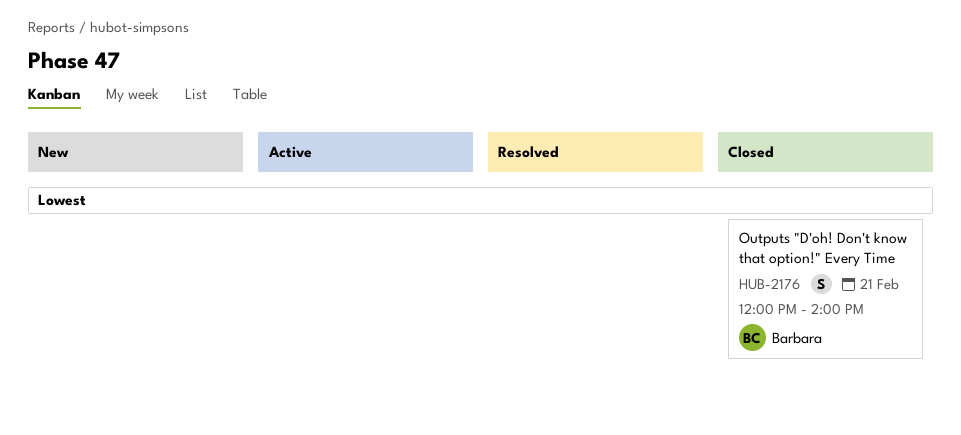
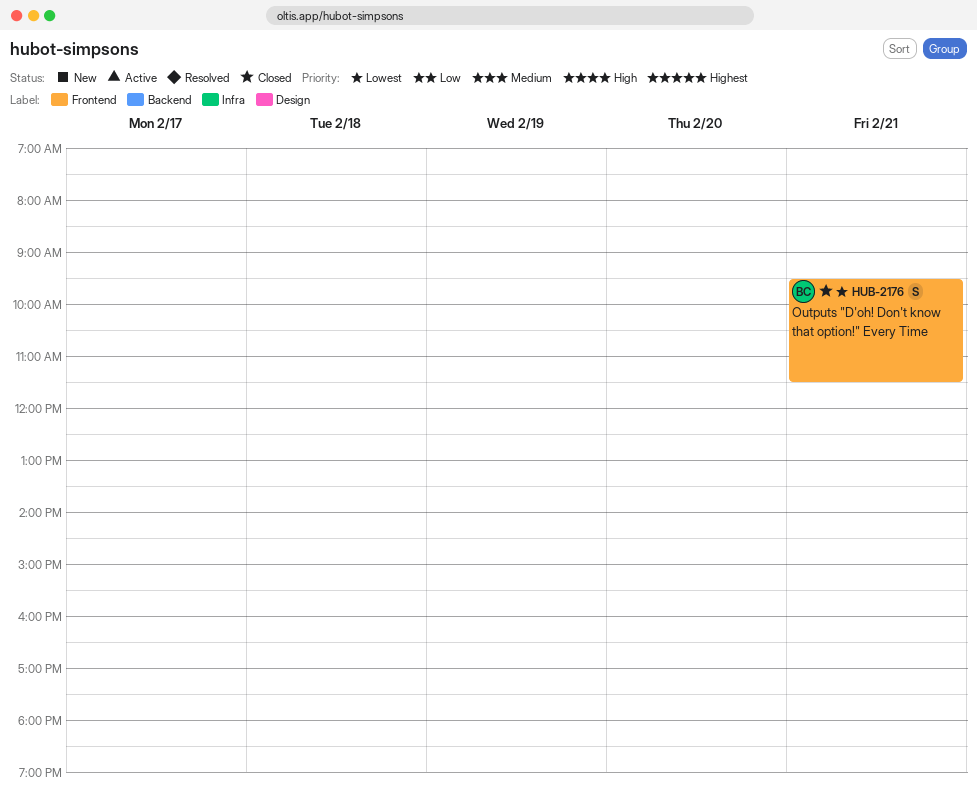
HUB-2176, begins: 12:00 -> 09:30
HUB-2176, ends: 14:00 -> 11:30

